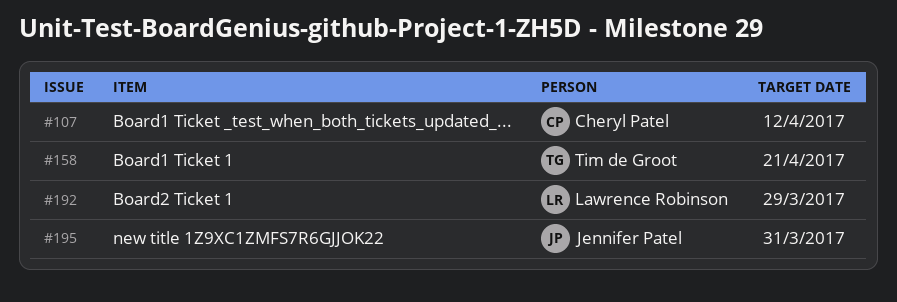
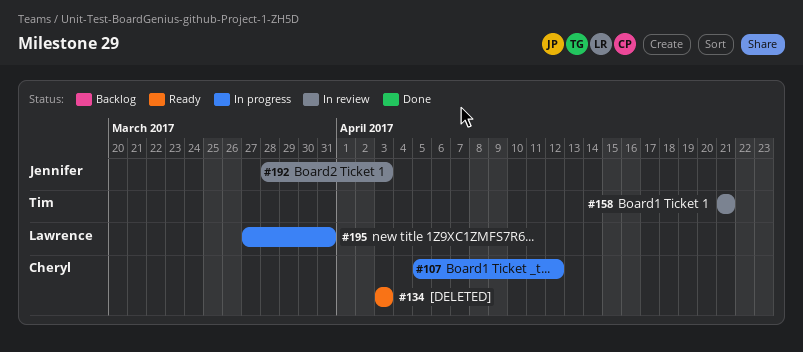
#134: none -> present
#192, owner: Lawrence Robinson -> Jennifer Patel
#192, due: Mar 29 -> Apr 3
#195, owner: Jennifer Patel -> Lawrence Robinson

